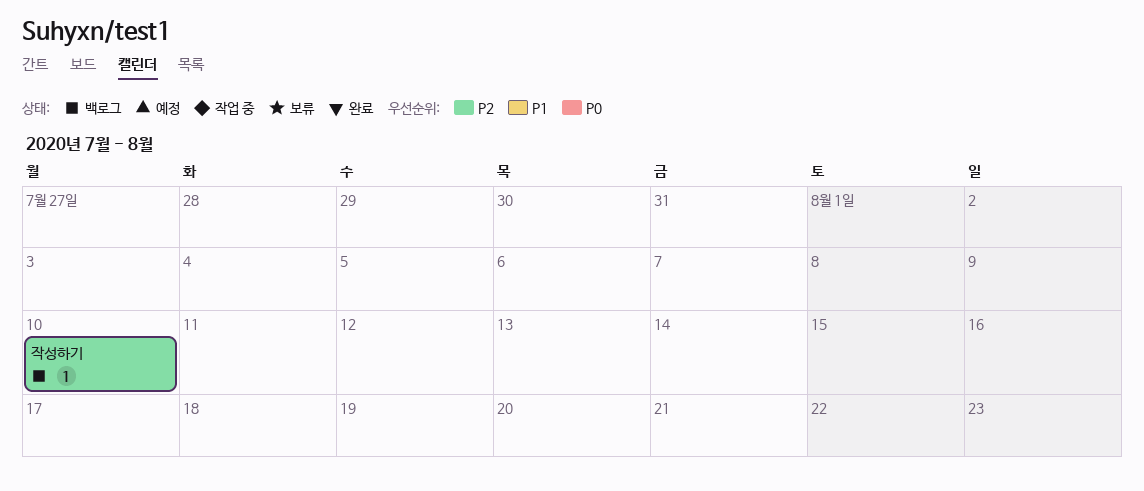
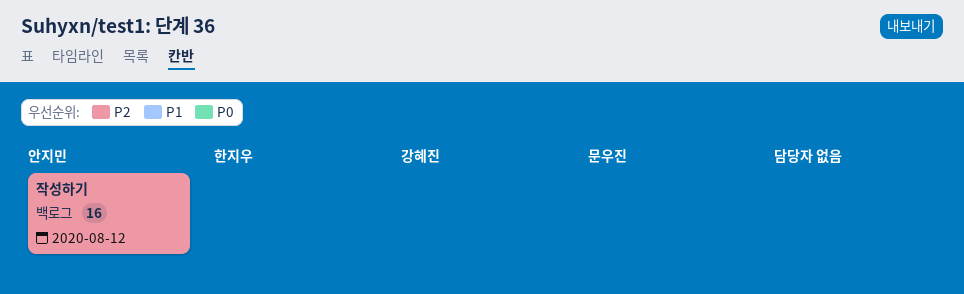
작성하기, estimate: 1 -> 16
작성하기, due: Aug 10 -> Aug 12

